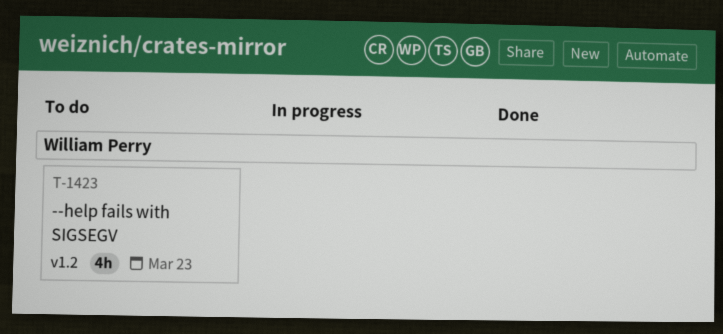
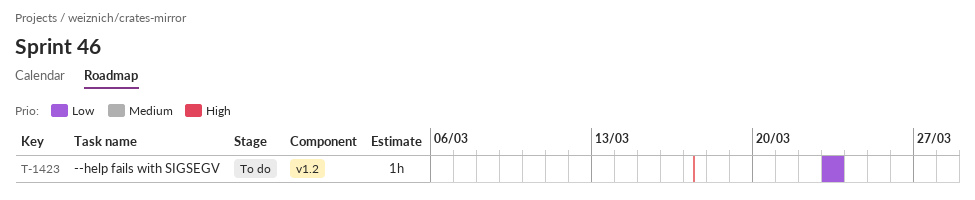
T-1423, estimate: 4h -> 1h

